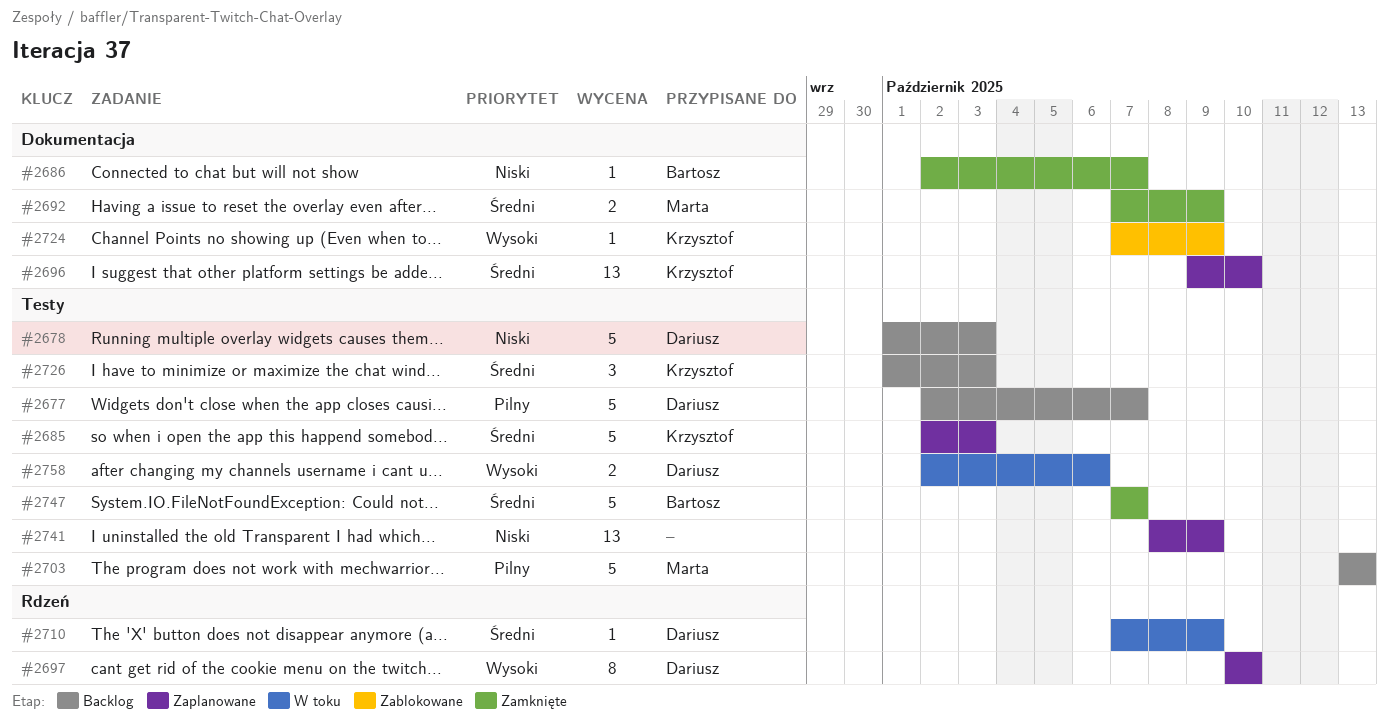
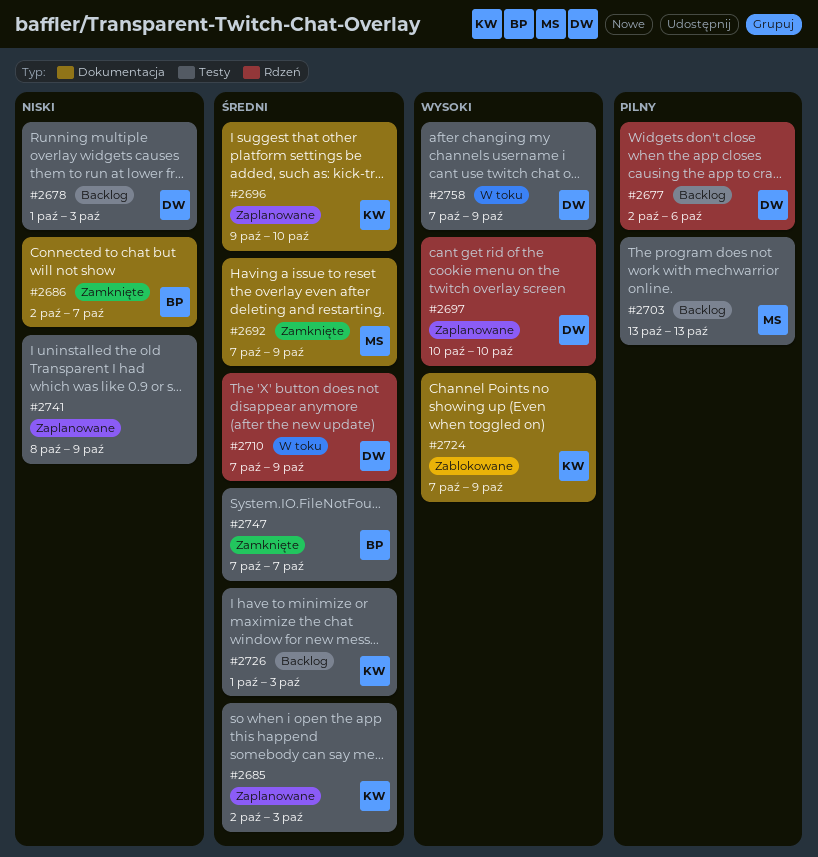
#2677, label: Testy -> Rdzeń
#2677, due: Oct 7 -> Oct 6
#2758, start: Oct 2 -> Oct 7
#2758, due: Oct 6 -> Oct 9

